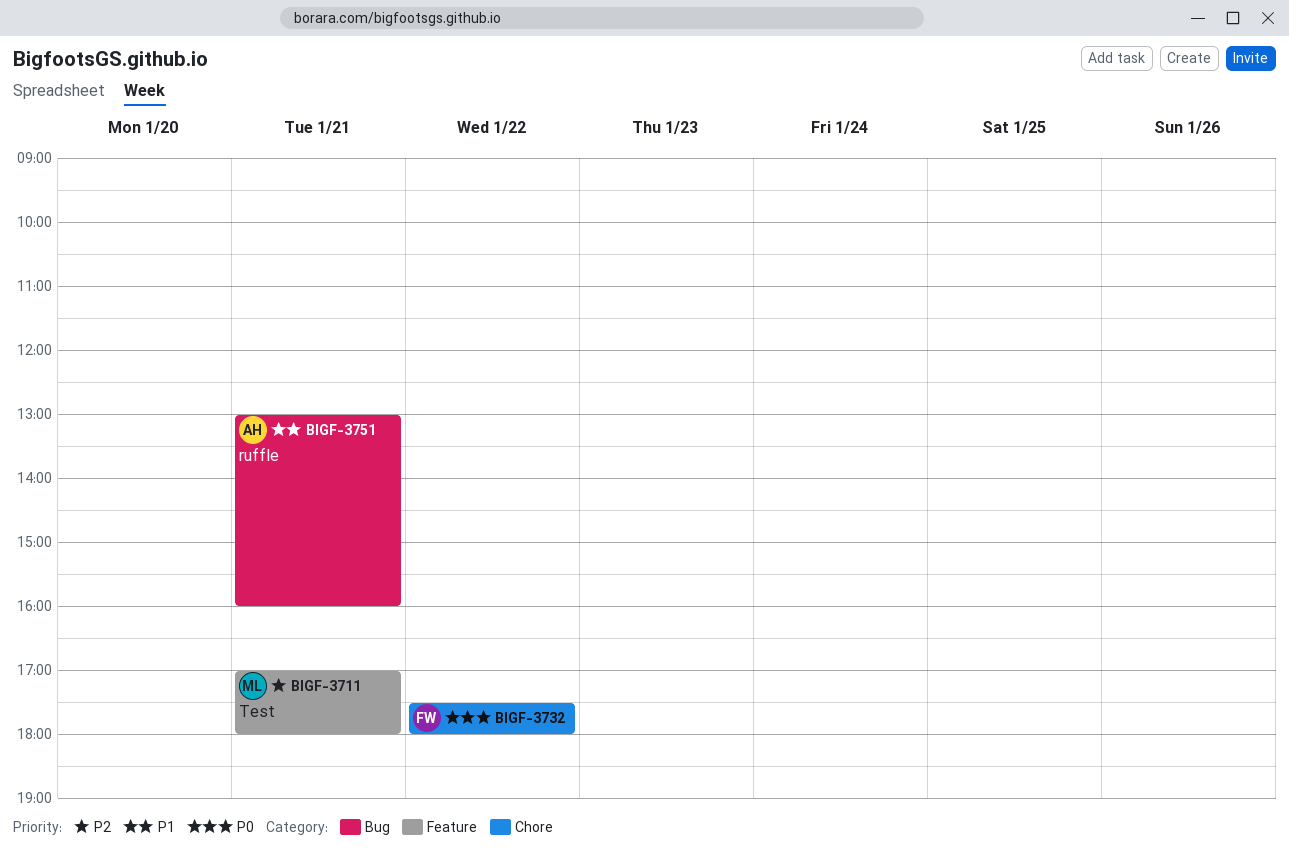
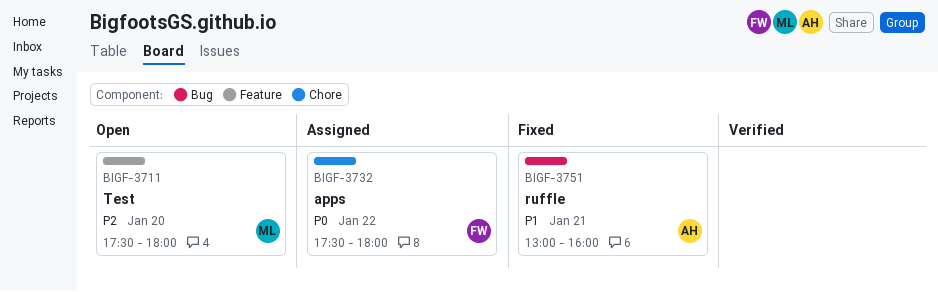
BIGF-3711, day: Jan 21 -> Jan 20
BIGF-3711, begins: 17:00 -> 17:30

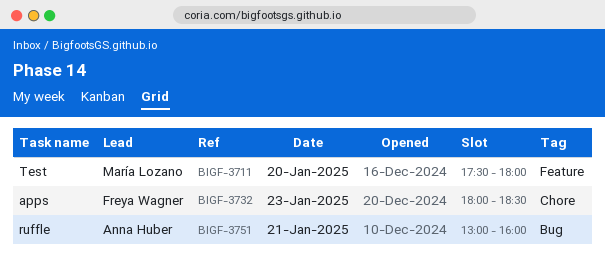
BIGF-3732, day: Jan 22 -> Jan 23
BIGF-3732, begins: 17:30 -> 18:00
BIGF-3732, ends: 18:00 -> 18:30

